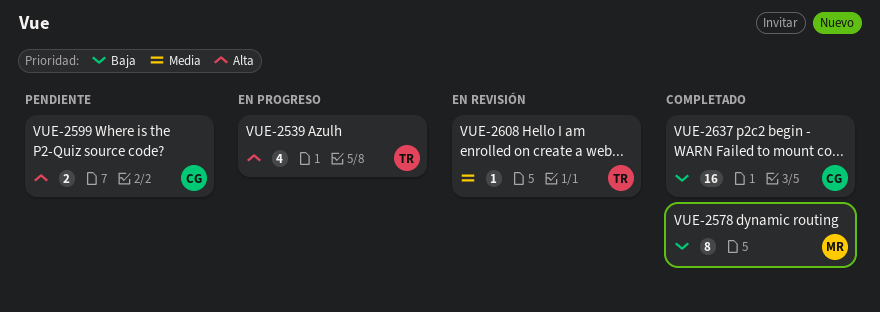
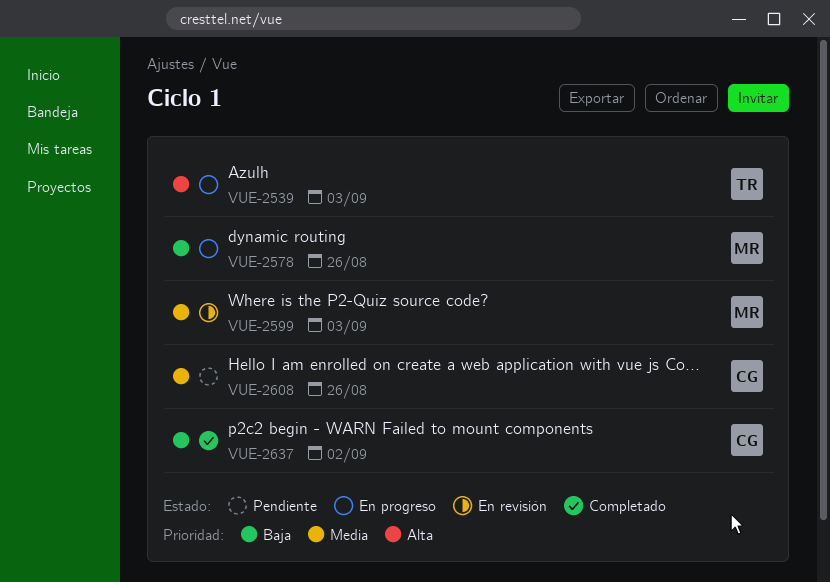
VUE-2578, status: Completado -> En progreso
VUE-2599, status: Pendiente -> En revisión
VUE-2599, owner: CG -> MR
VUE-2599, priority: Alta -> Media
VUE-2608, status: En revisión -> Pendiente
VUE-2608, owner: TR -> CG

